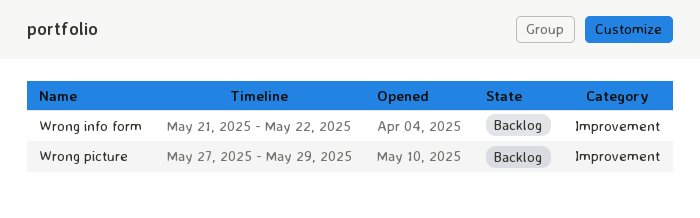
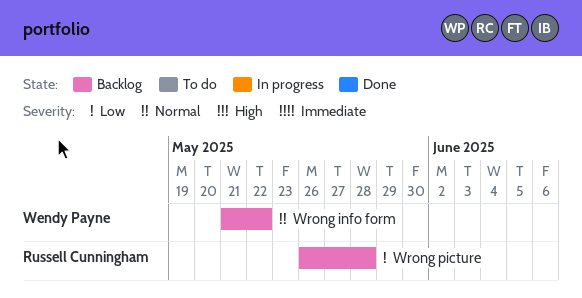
Wrong picture, start: May 27 -> May 26
Wrong picture, due: May 29 -> May 28

